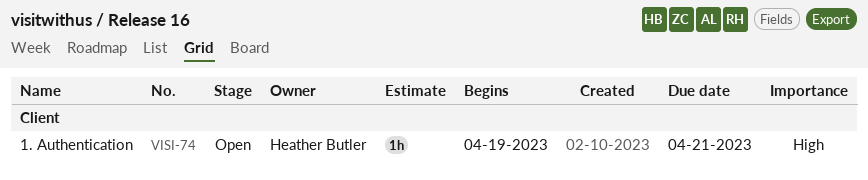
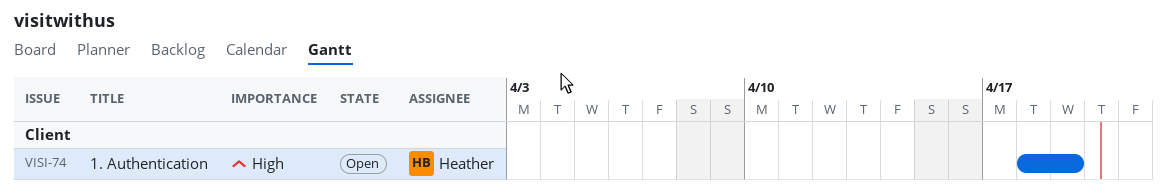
VISI-74, start: Apr 19 -> Apr 18
VISI-74, due: Apr 21 -> Apr 19

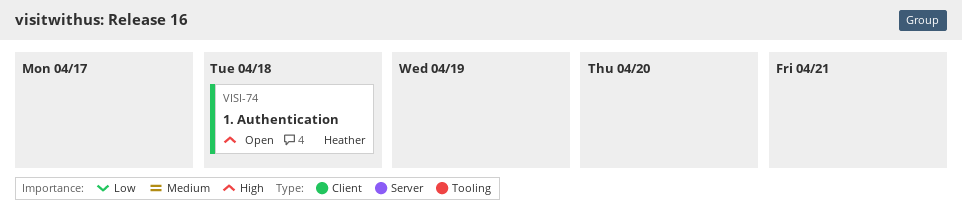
VISI-74, due: Apr 19 -> Apr 18

